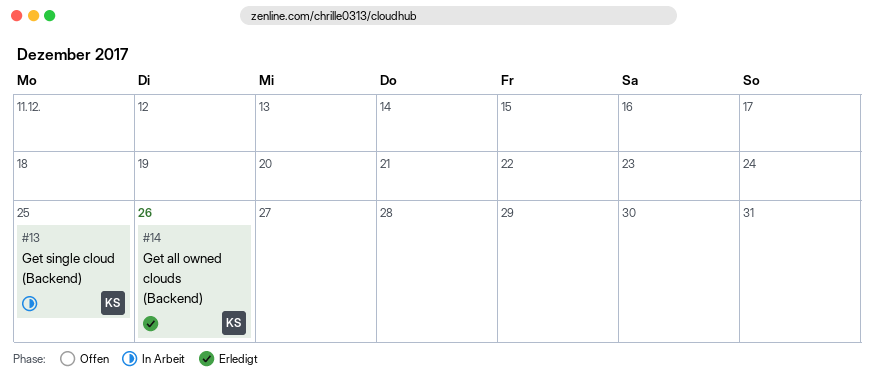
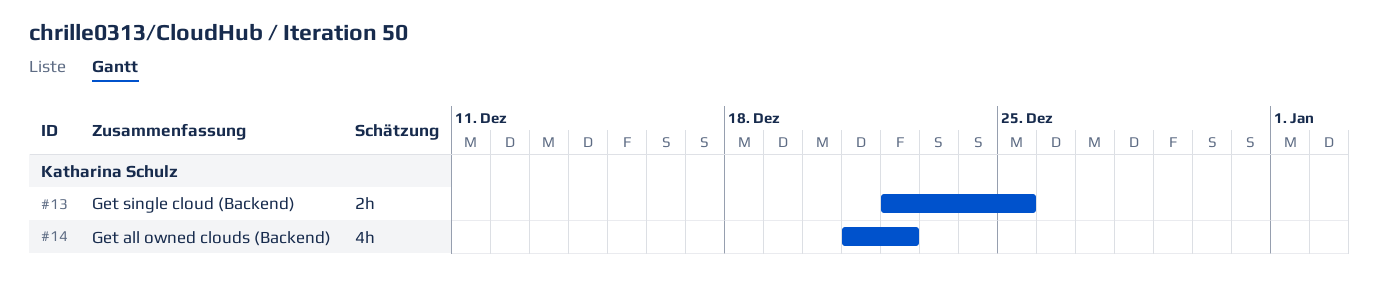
#14, due: Dec 26 -> Dec 22

